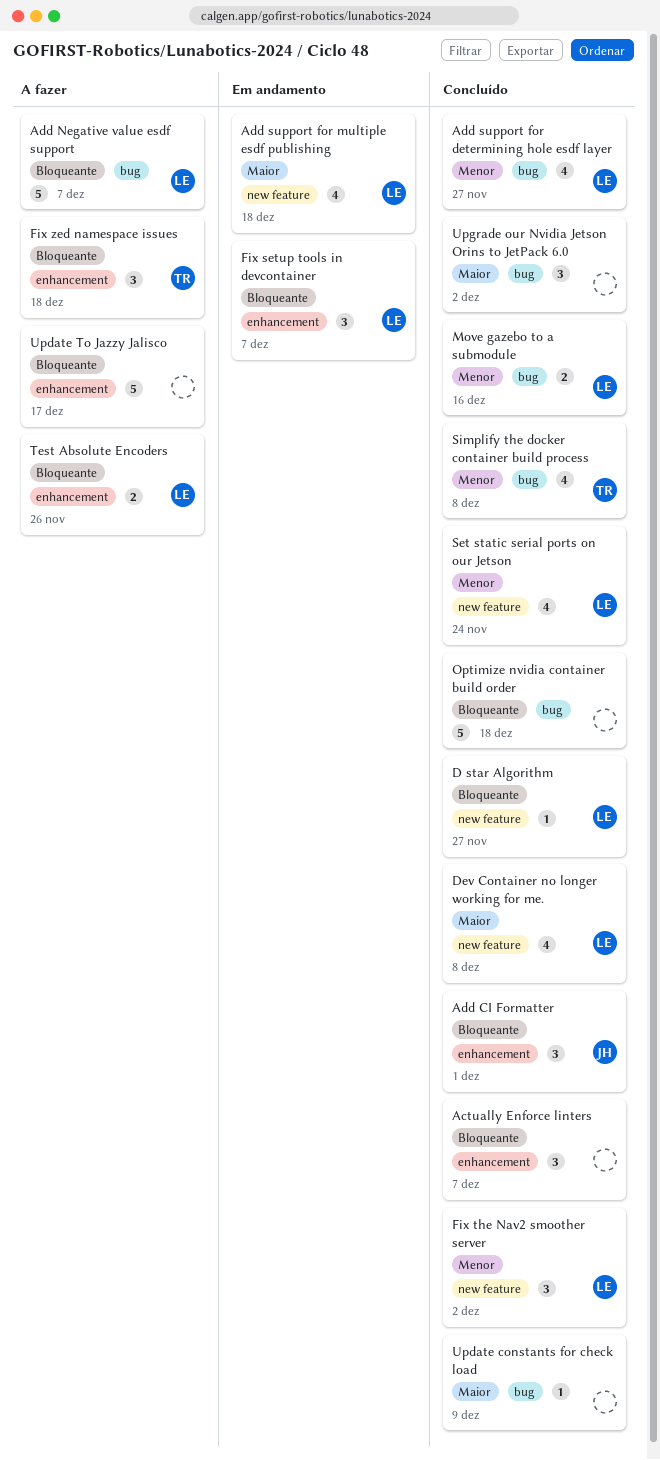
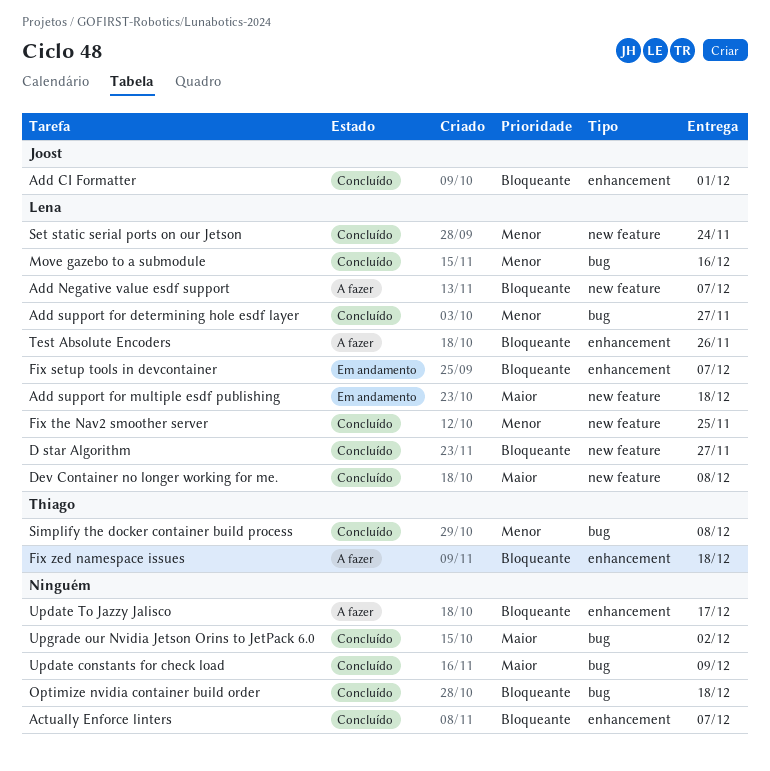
Add Negative value esdf support, label: bug -> new feature
Fix the Nav2 smoother server, due: Dec 2 -> Nov 25

